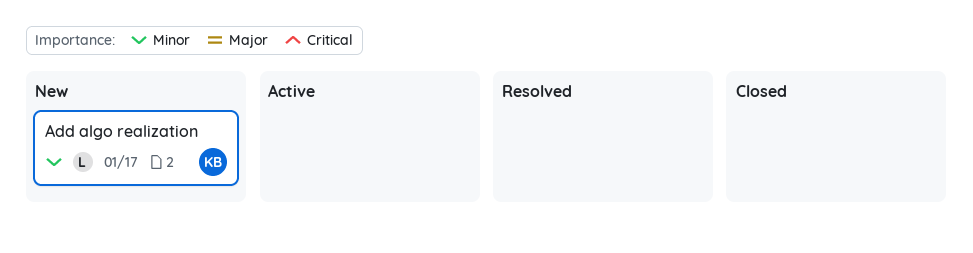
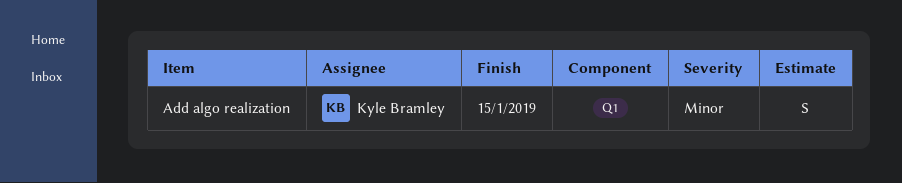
Add algo realization, estimate: L -> S
Add algo realization, due: Jan 17 -> Jan 15

